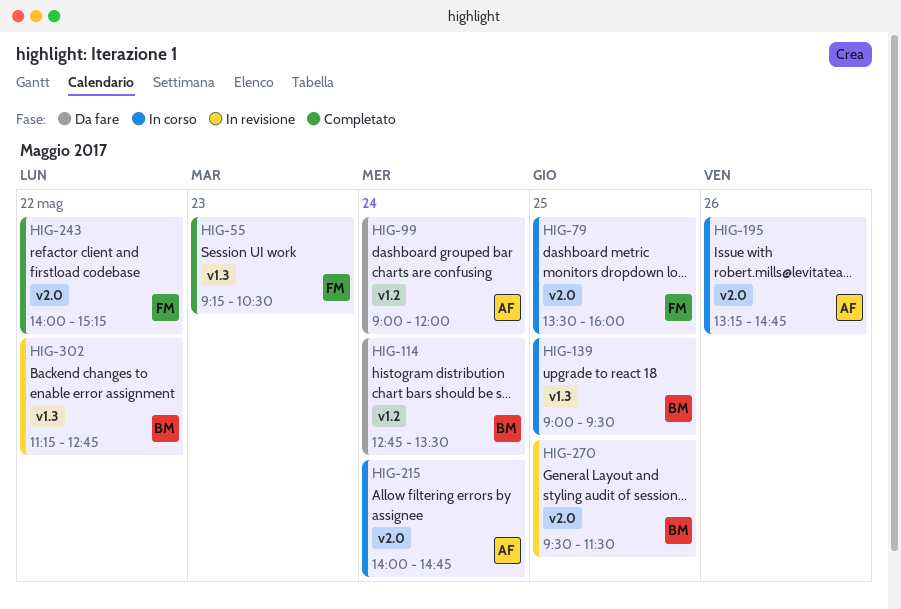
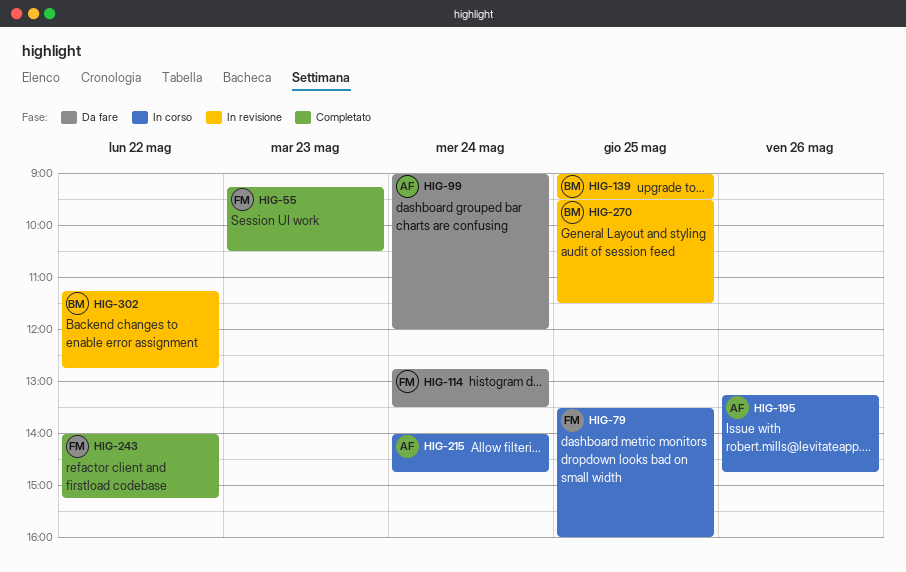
HIG-114, owner: BM -> FM
HIG-139, status: In corso -> In revisione

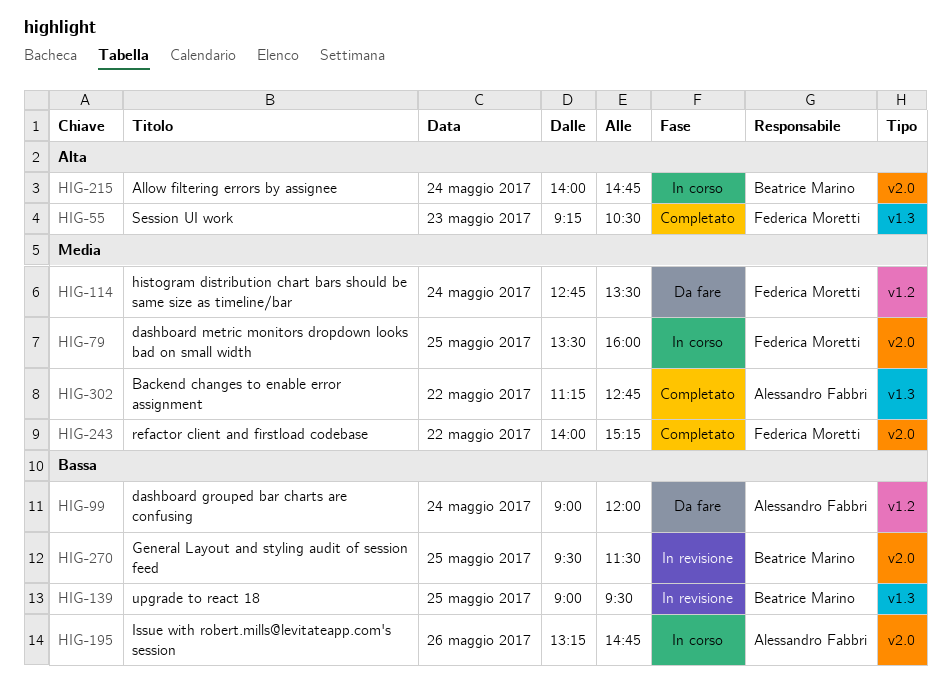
HIG-215, owner: Alessandro Fabbri -> Beatrice Marino
HIG-302, status: In revisione -> Completato
HIG-302, owner: Beatrice Marino -> Alessandro Fabbri

